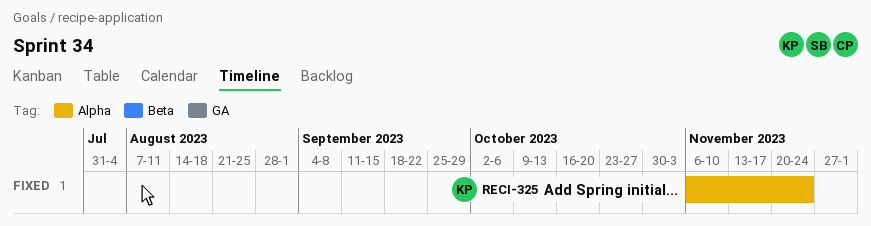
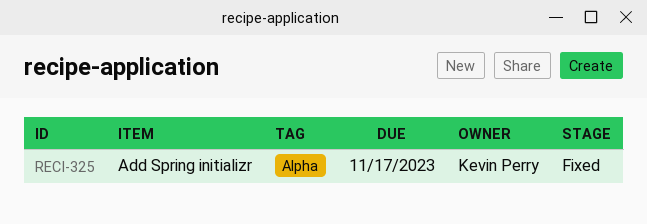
RECI-325, due: Nov 24 -> Nov 17

